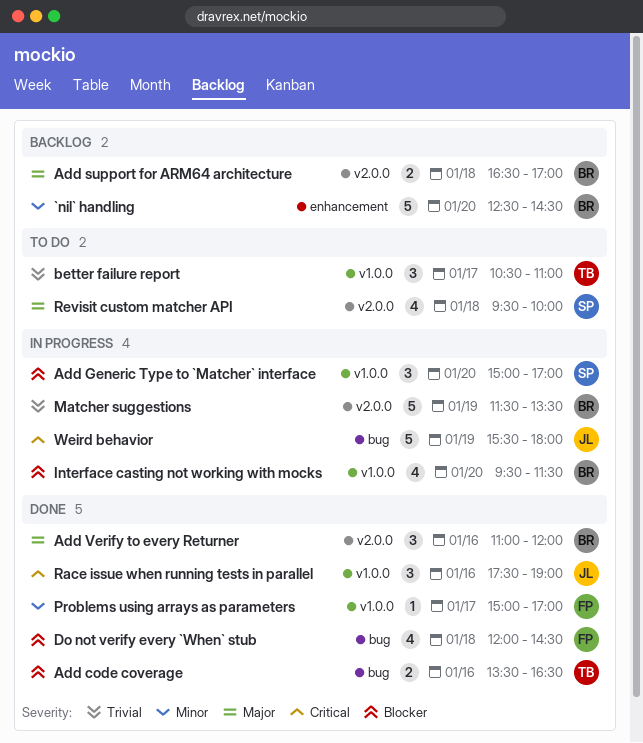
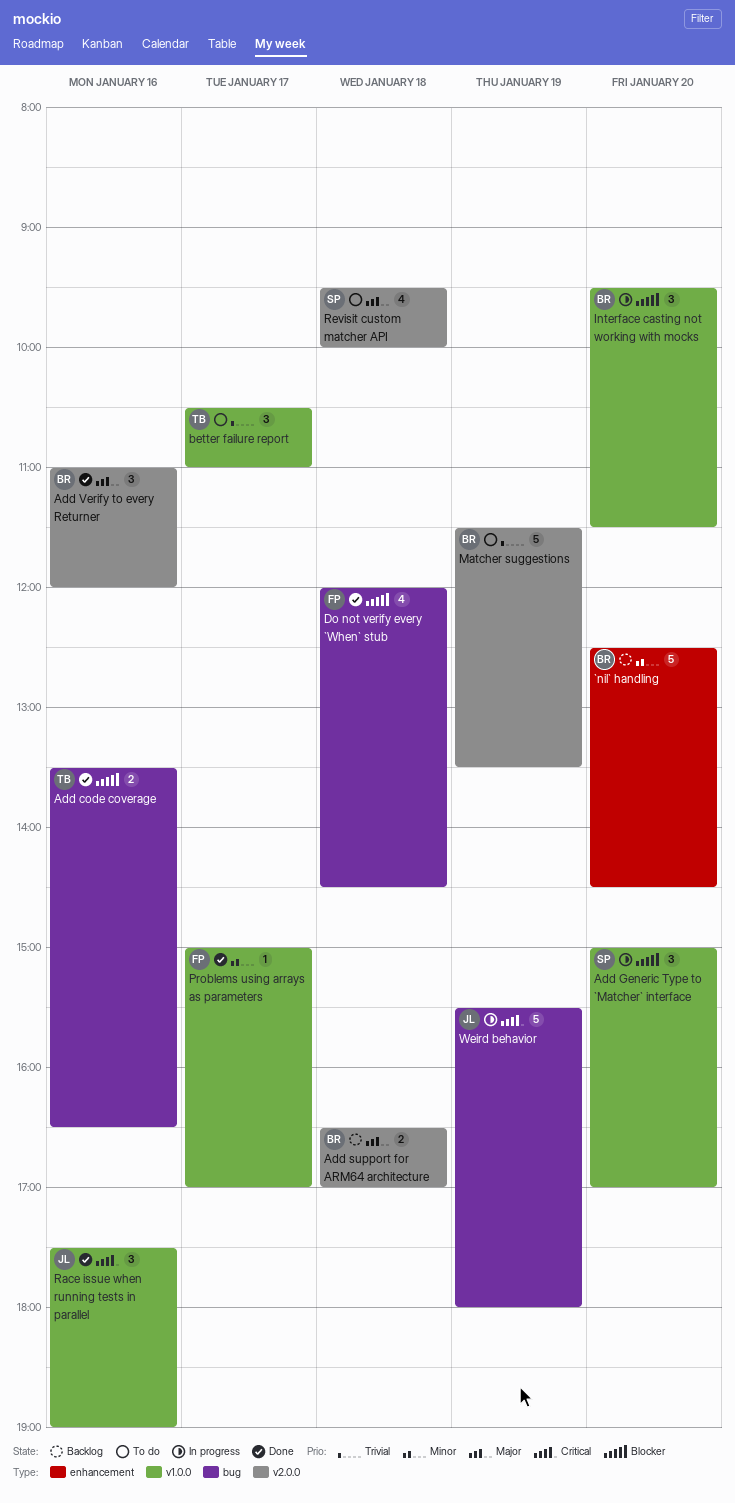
Interface casting not working with mocks, estimate: 4 -> 3
Matcher suggestions, status: In progress -> To do

